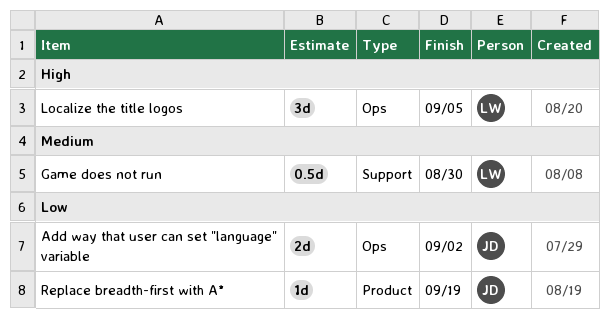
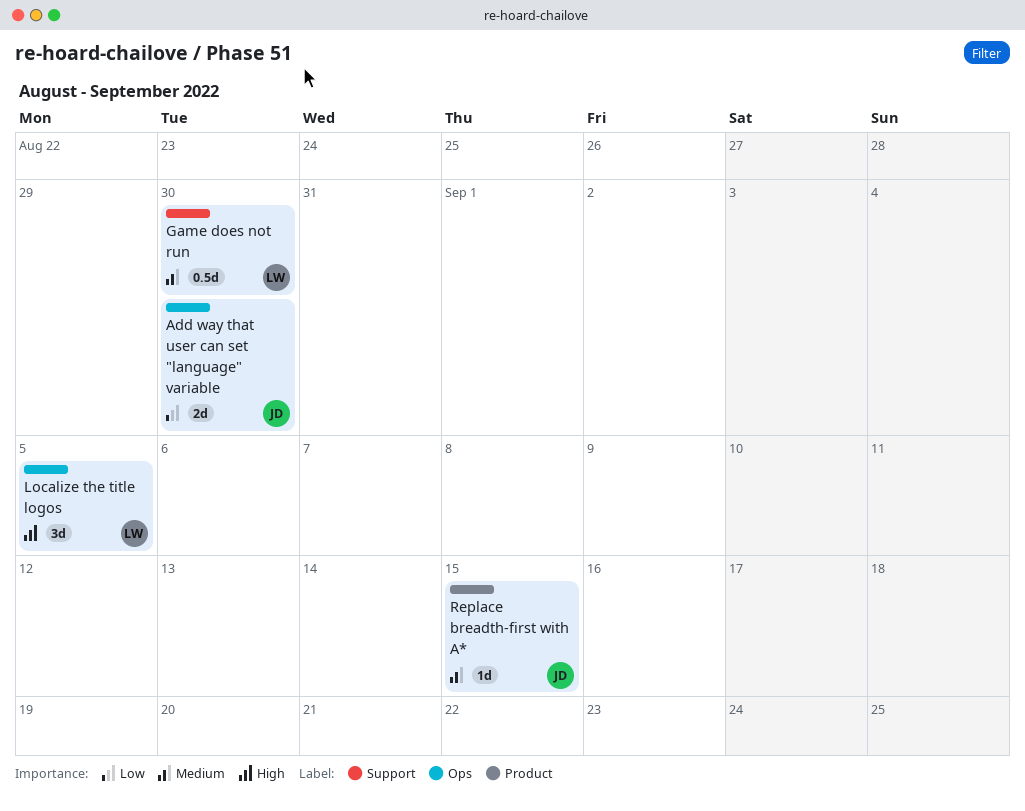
Add way that user can set "language" variable, due: Sep 2 -> Aug 30
Replace breadth-first with A*, priority: Low -> Medium
Replace breadth-first with A*, due: Sep 19 -> Sep 15

